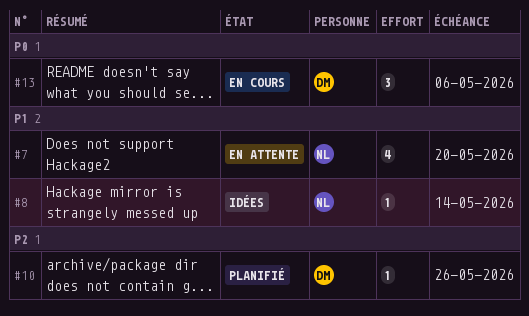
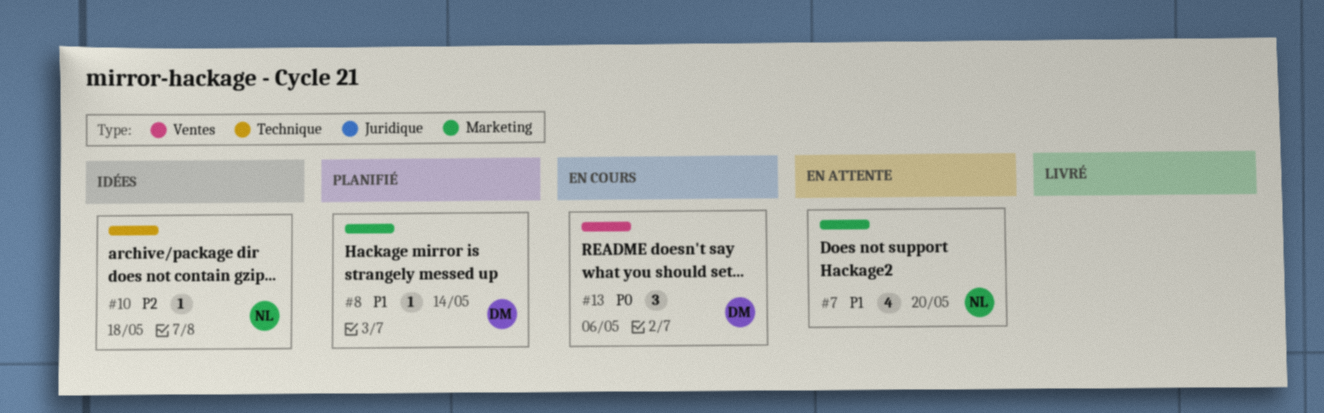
#8, status: Idées -> Planifié
#8, owner: NL -> DM
#10, status: Planifié -> Idées
#10, owner: DM -> NL
#10, due: May 26 -> May 18

